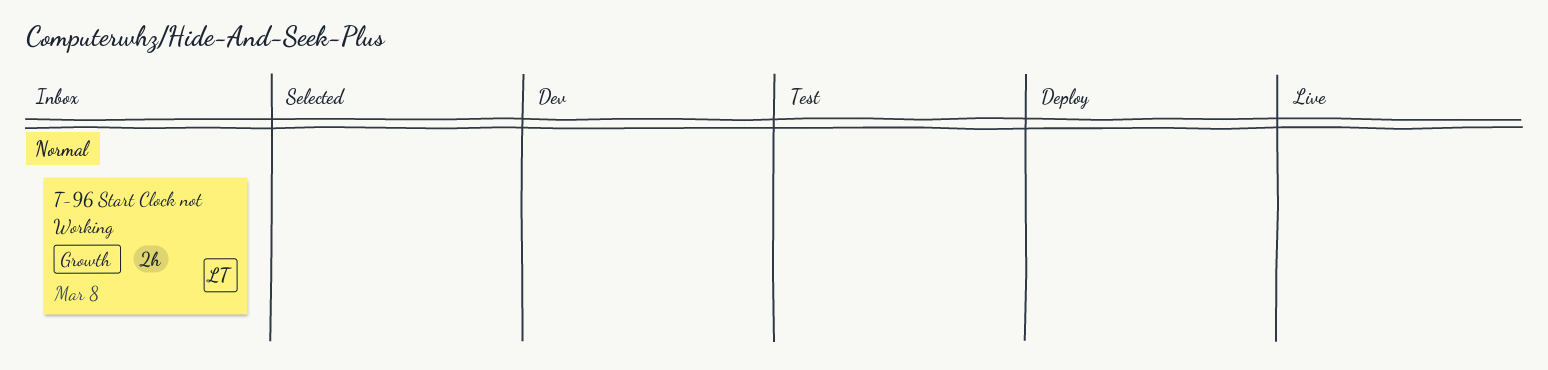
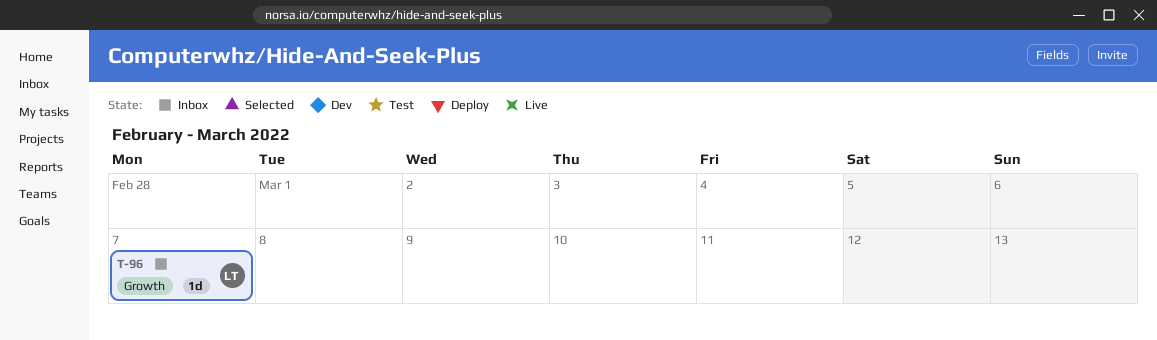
T-96, estimate: 2h -> 1d
T-96, due: Mar 8 -> Mar 7

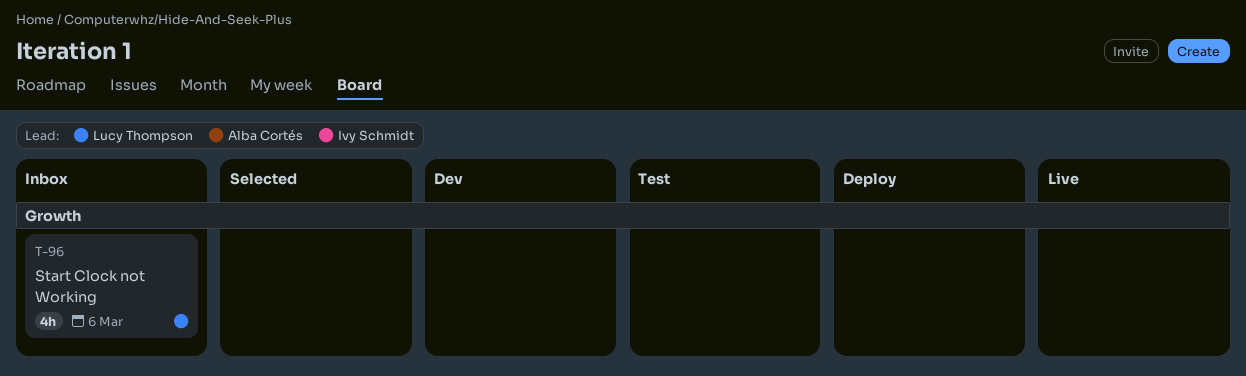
T-96, estimate: 1d -> 4h
T-96, due: Mar 7 -> Mar 6

